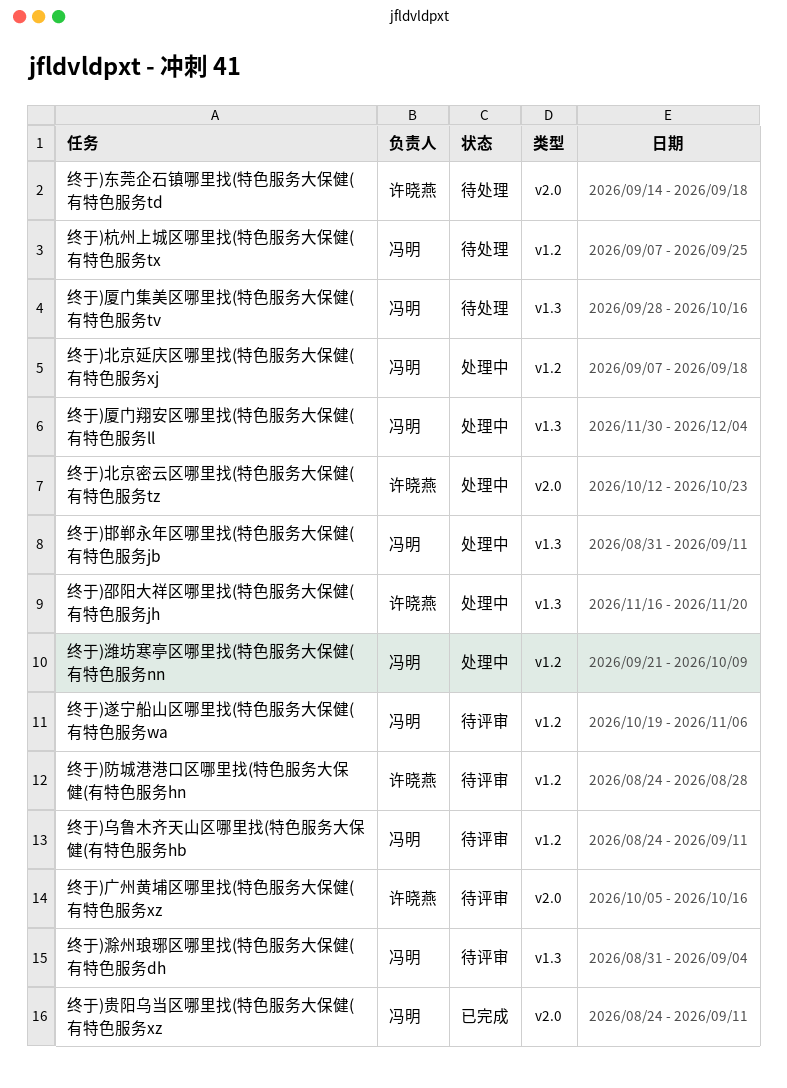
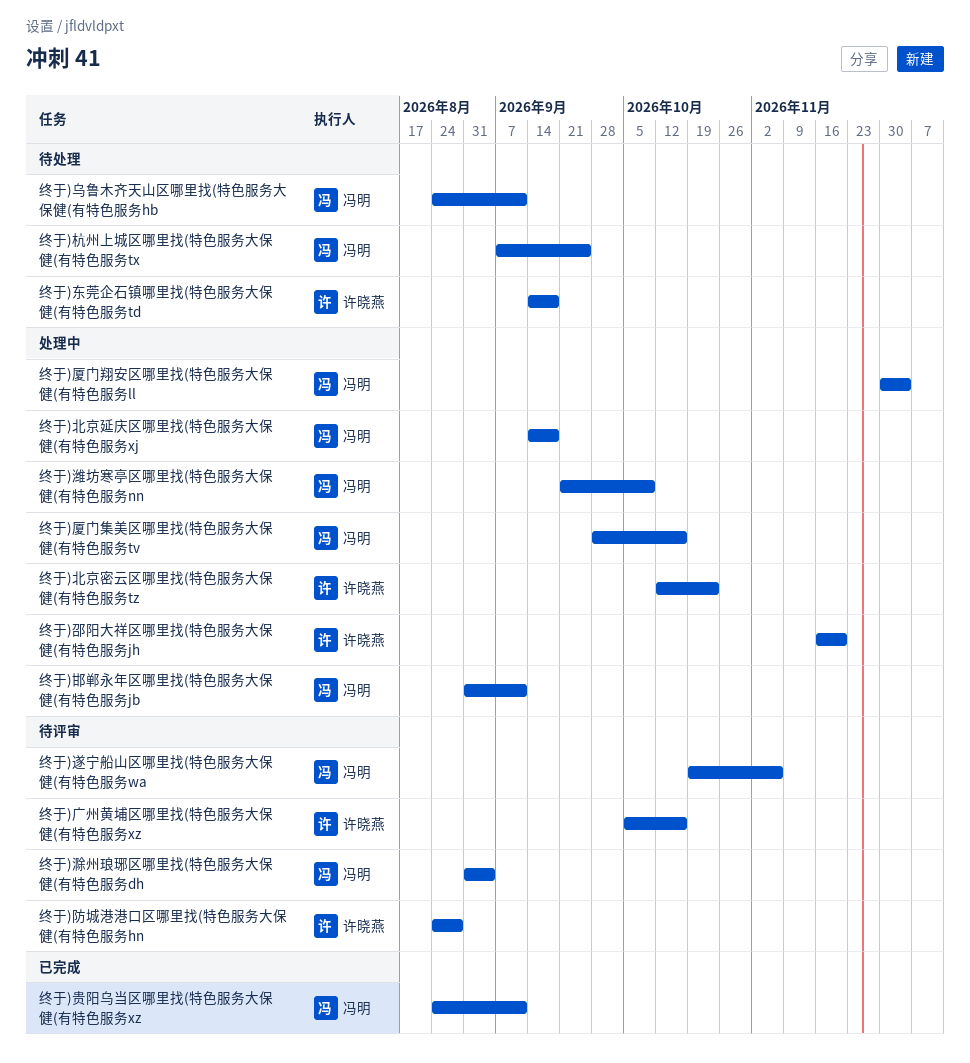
终于)乌鲁木齐天山区哪里找(特色服务大保健(有特色服务hb, status: 待评审 -> 待处理
终于)北京延庆区哪里找(特色服务大保健(有特色服务xj, start: Sep 7 -> Sep 14
终于)厦门集美区哪里找(特色服务大保健(有特色服务tv, status: 待处理 -> 处理中

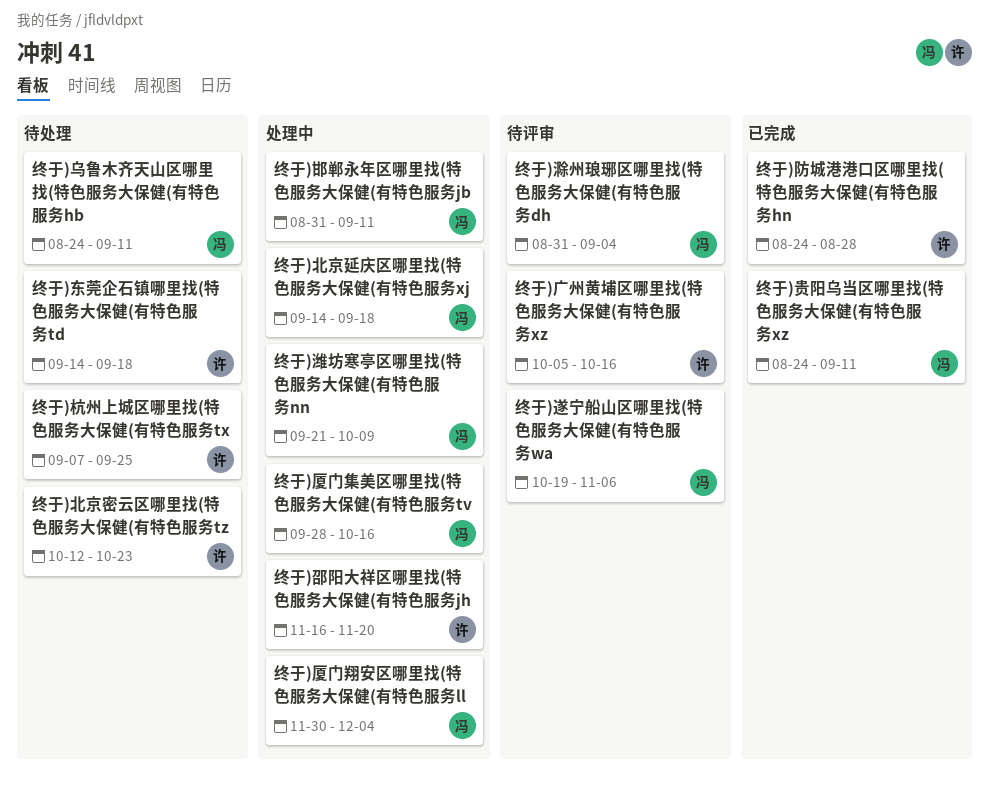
终于)北京密云区哪里找(特色服务大保健(有特色服务tz, status: 处理中 -> 待处理
终于)杭州上城区哪里找(特色服务大保健(有特色服务tx, owner: 冯明 -> 许晓燕
终于)防城港港口区哪里找(特色服务大保健(有特色服务hn, status: 待评审 -> 已完成

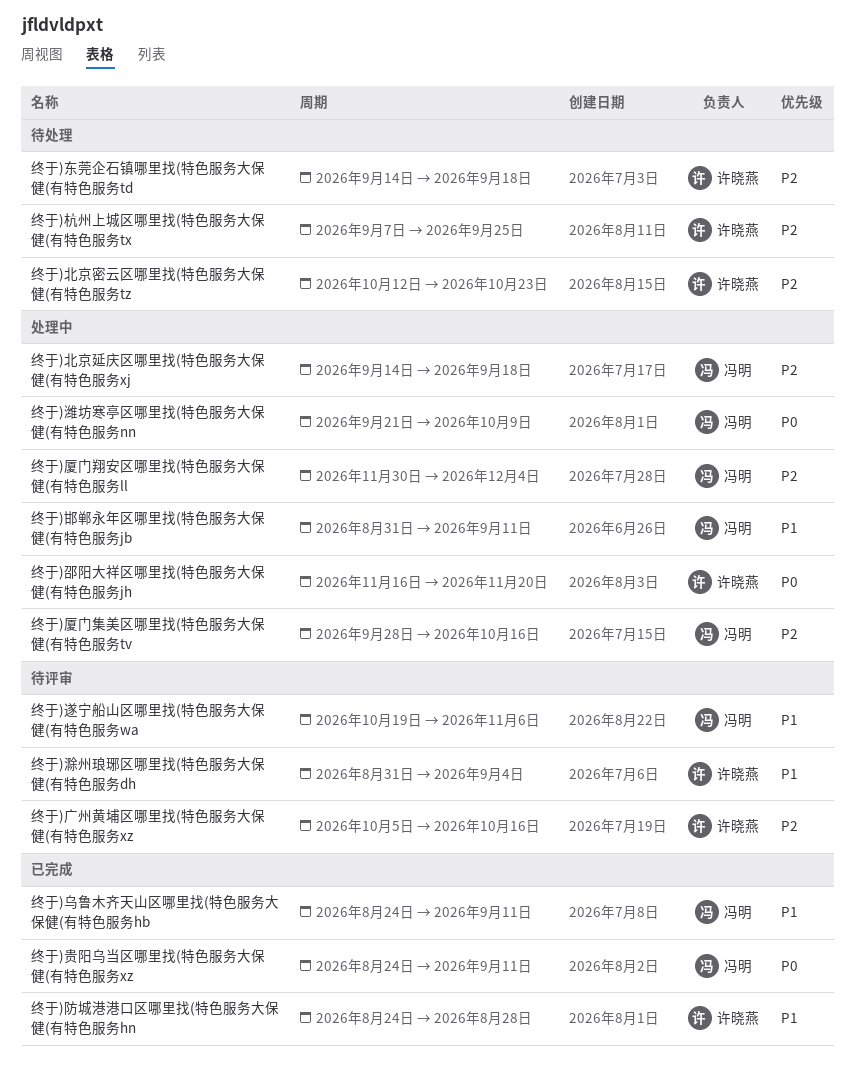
终于)乌鲁木齐天山区哪里找(特色服务大保健(有特色服务hb, status: 待处理 -> 已完成
终于)滁州琅琊区哪里找(特色服务大保健(有特色服务dh, owner: 冯明 -> 许晓燕

